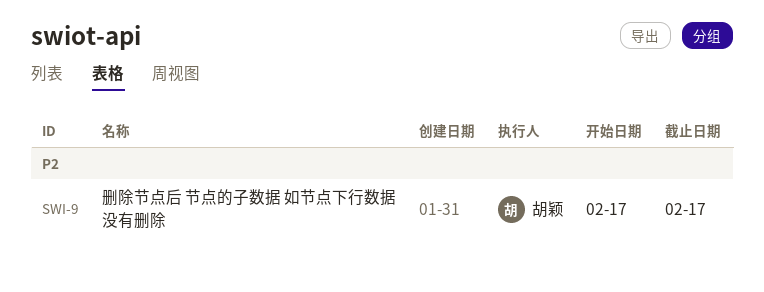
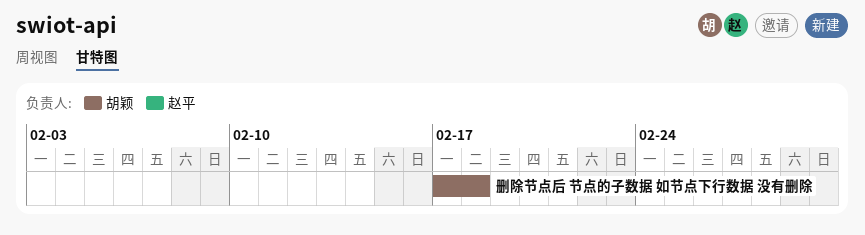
删除节点后 节点的子数据 如节点下行数据 没有删除, due: Feb 17 -> Feb 18

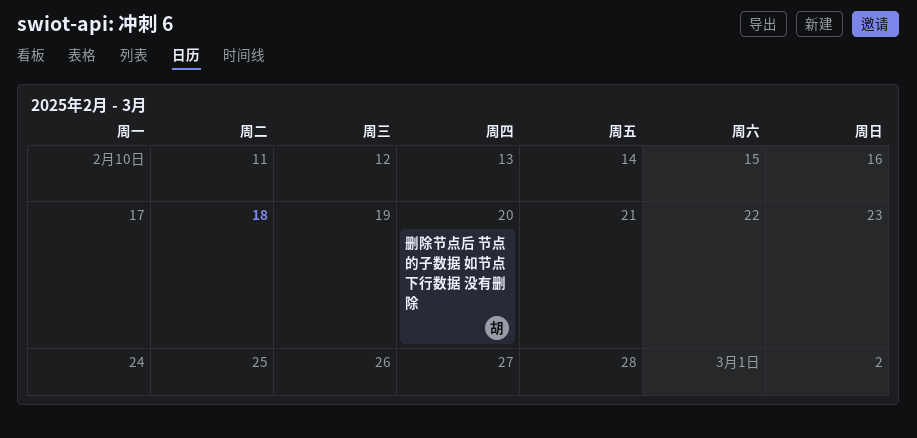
删除节点后 节点的子数据 如节点下行数据 没有删除, due: Feb 18 -> Feb 20

